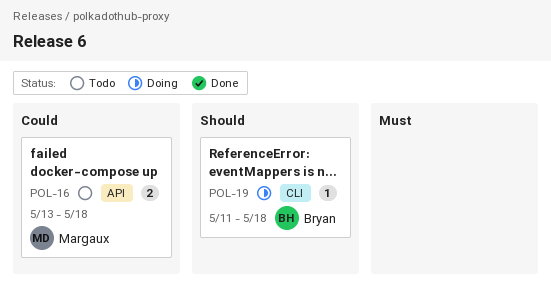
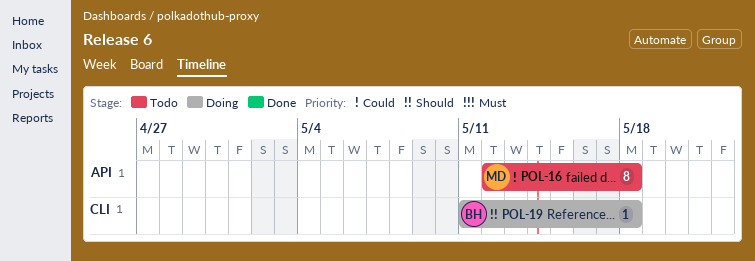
POL-16, estimate: 2 -> 8
POL-16, start: May 13 -> May 12

